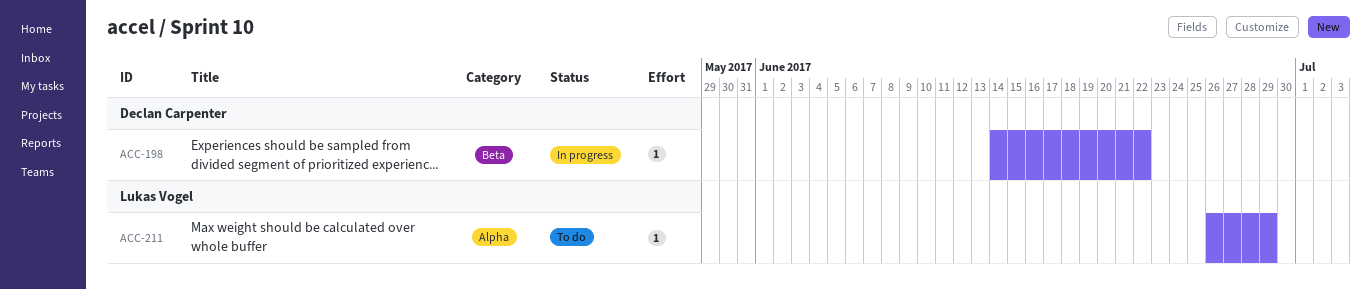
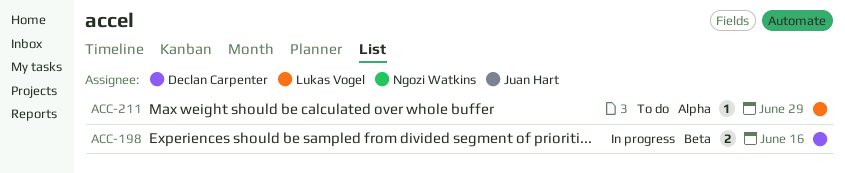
ACC-198, estimate: 1 -> 2
ACC-198, due: Jun 22 -> Jun 16

